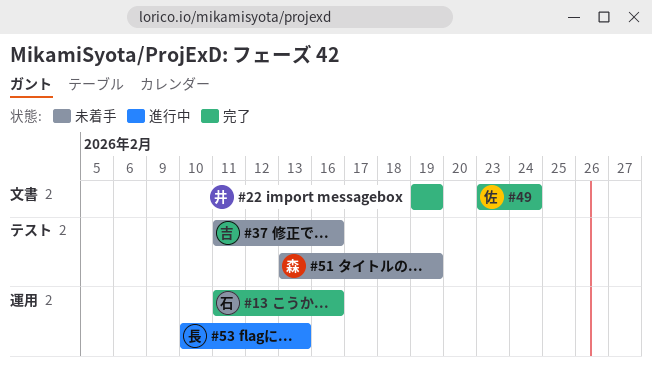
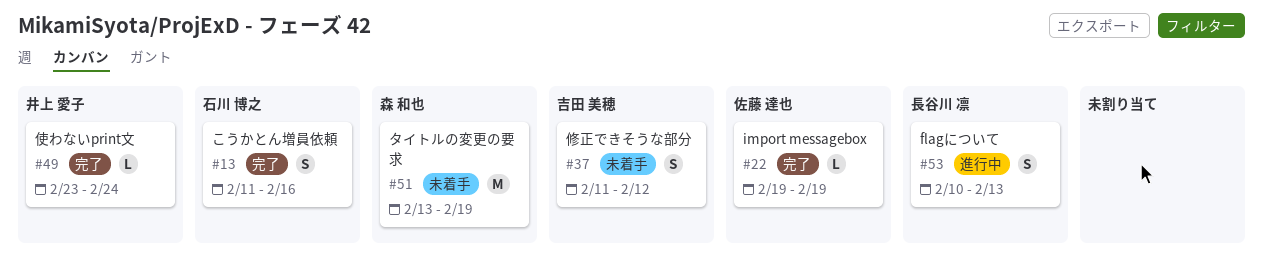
#22, owner: 井上 愛子 -> 佐藤 達也
#37, due: Feb 16 -> Feb 12
#49, owner: 佐藤 達也 -> 井上 愛子

